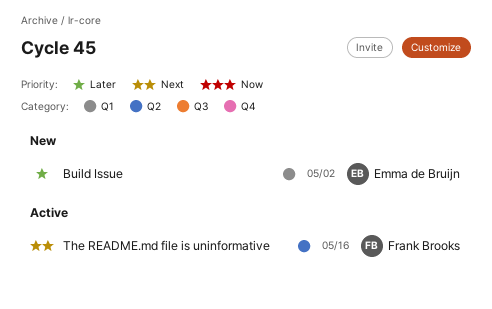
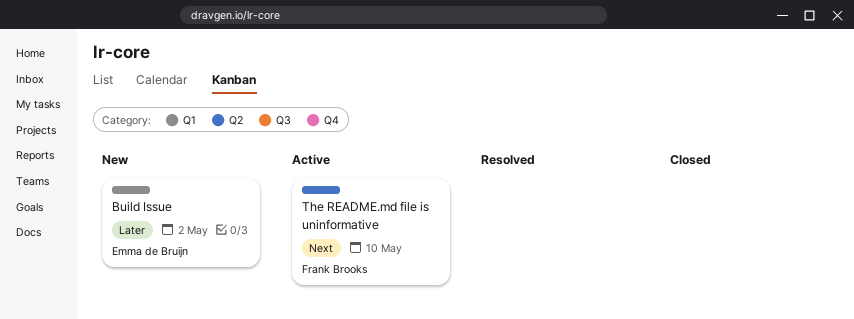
The README.md file is uninformative, due: May 16 -> May 10

